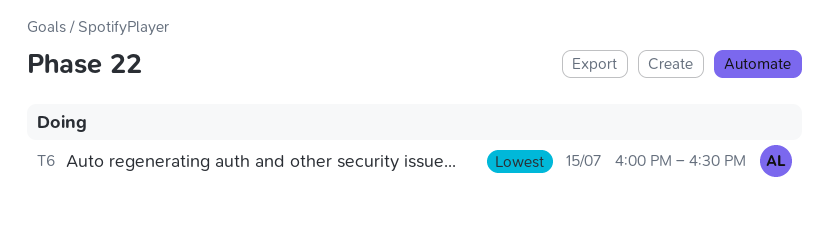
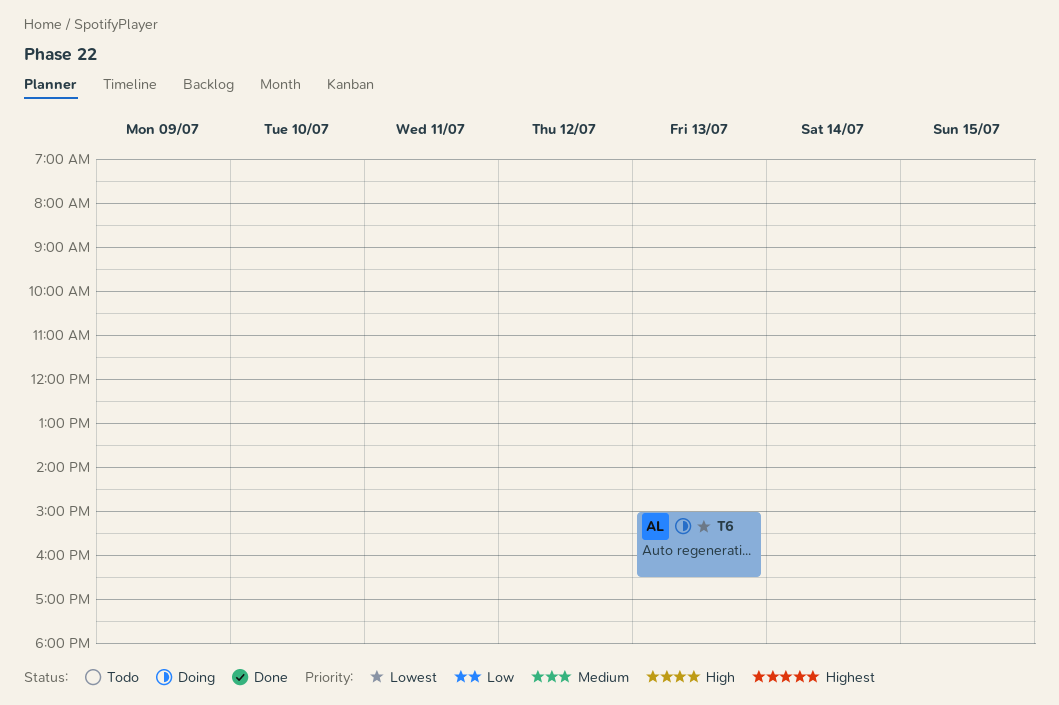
T6, day: Jul 15 -> Jul 13
T6, begins: 16:00 -> 15:00

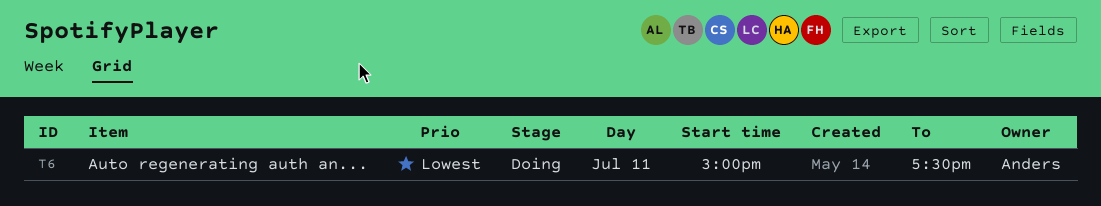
T6, day: Jul 13 -> Jul 11
T6, ends: 16:30 -> 17:30

